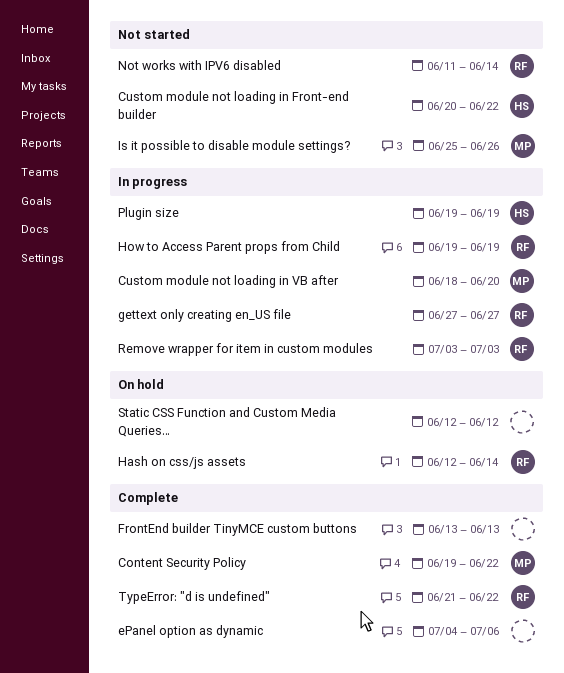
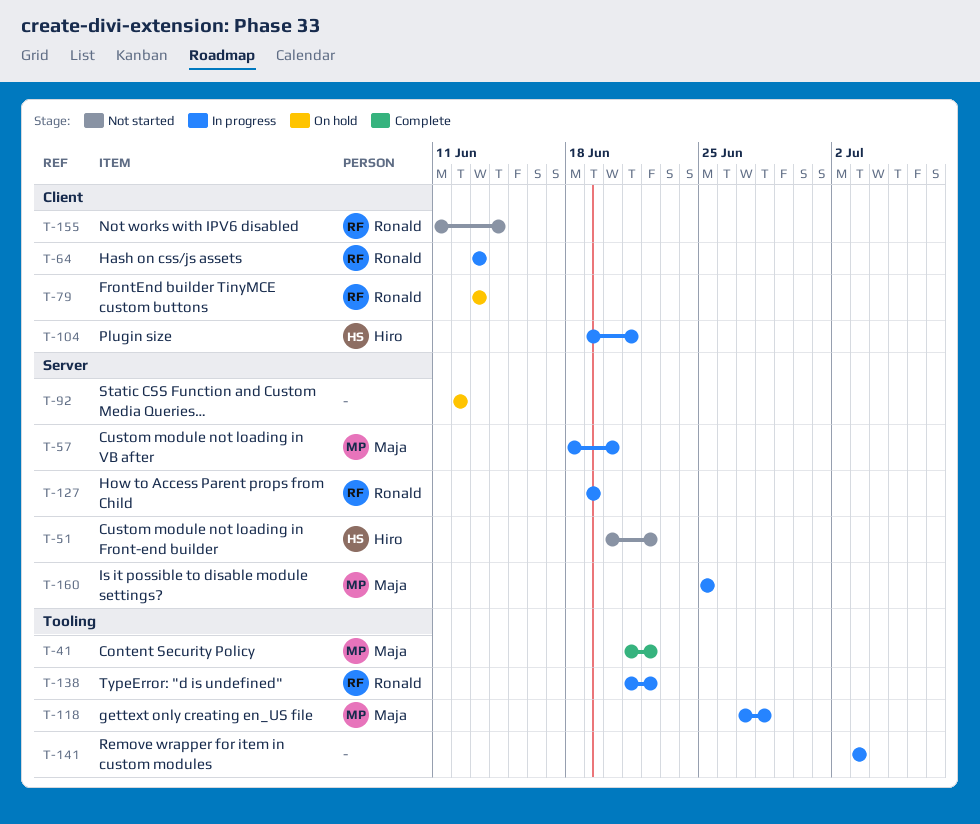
Content Security Policy, start: Jun 19 -> Jun 21
ePanel option as dynamic: present -> none
FrontEnd builder TinyMCE custom buttons, status: Complete -> On hold
FrontEnd builder TinyMCE custom buttons, owner: none -> Ronald
gettext only creating en_US file, owner: Ronald -> Maja
gettext only creating en_US file, due: Jun 27 -> Jun 28
Hash on css/js assets, status: On hold -> In progress
Hash on css/js assets, start: Jun 12 -> Jun 13
Hash on css/js assets, due: Jun 14 -> Jun 13
Is it possible to disable module settings?, status: Not started -> In progress
Is it possible to disable module settings?, due: Jun 26 -> Jun 25
Plugin size, due: Jun 19 -> Jun 21
Remove wrapper for item in custom modules, owner: Ronald -> none
TypeError: "d is undefined", status: Complete -> In progress

